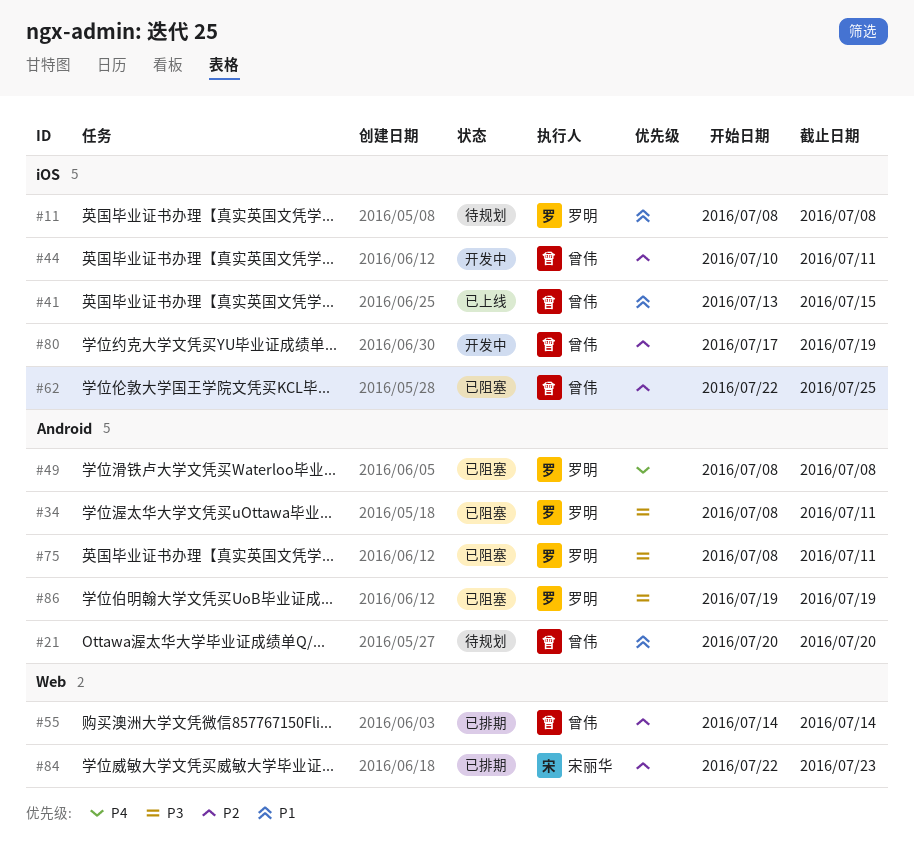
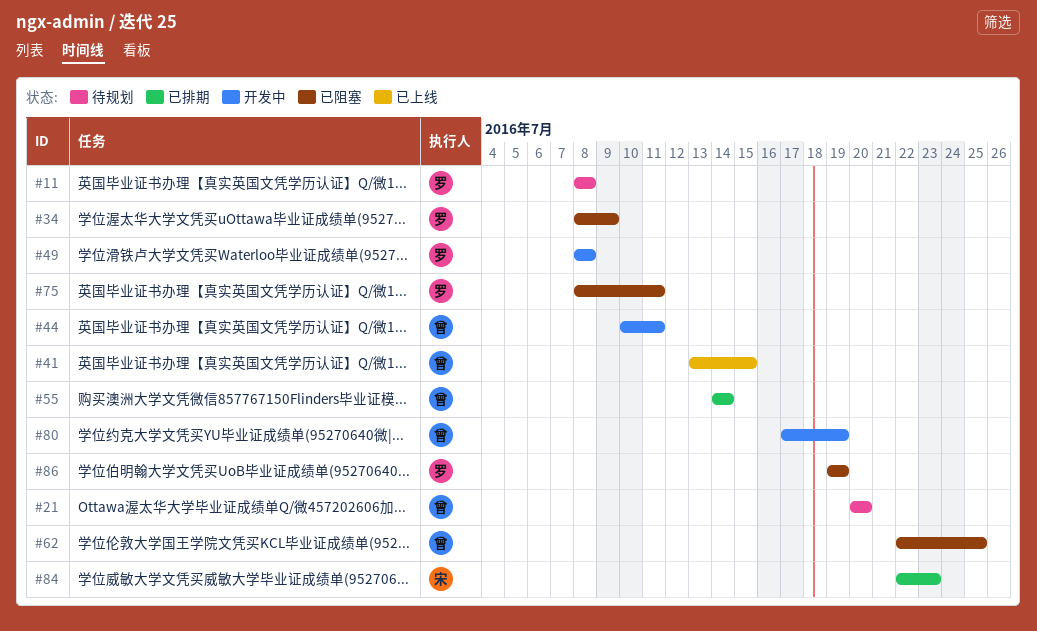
#34, due: Jul 11 -> Jul 9
#49, status: 已阻塞 -> 开发中

